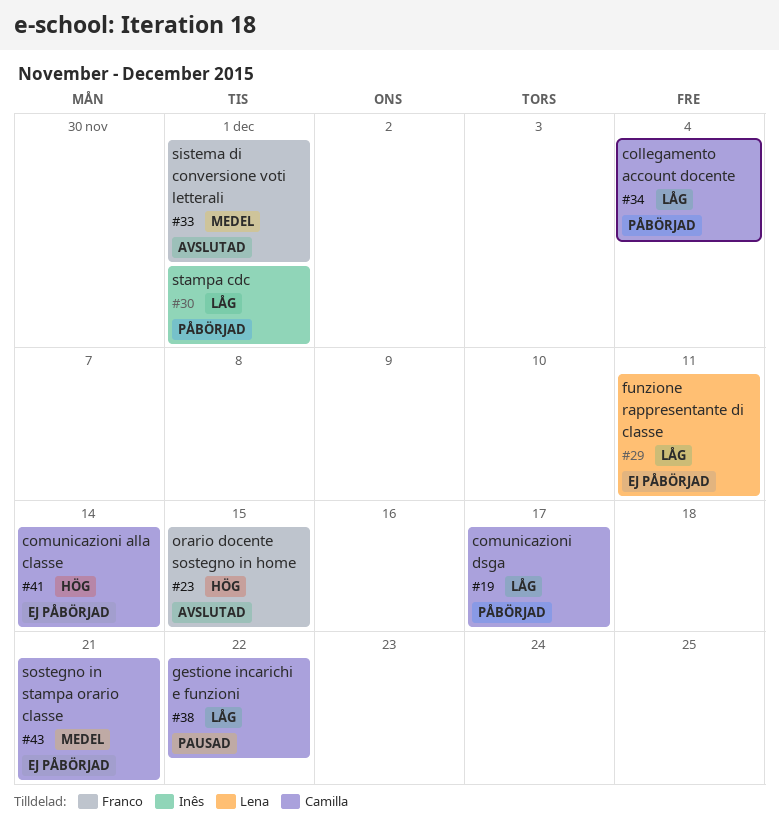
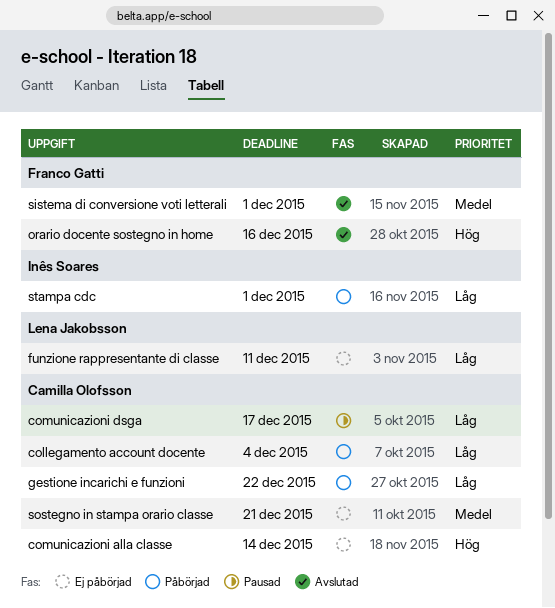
comunicazioni dsga, status: Påbörjad -> Pausad
gestione incarichi e funzioni, status: Pausad -> Påbörjad
orario docente sostegno in home, due: Dec 15 -> Dec 16

